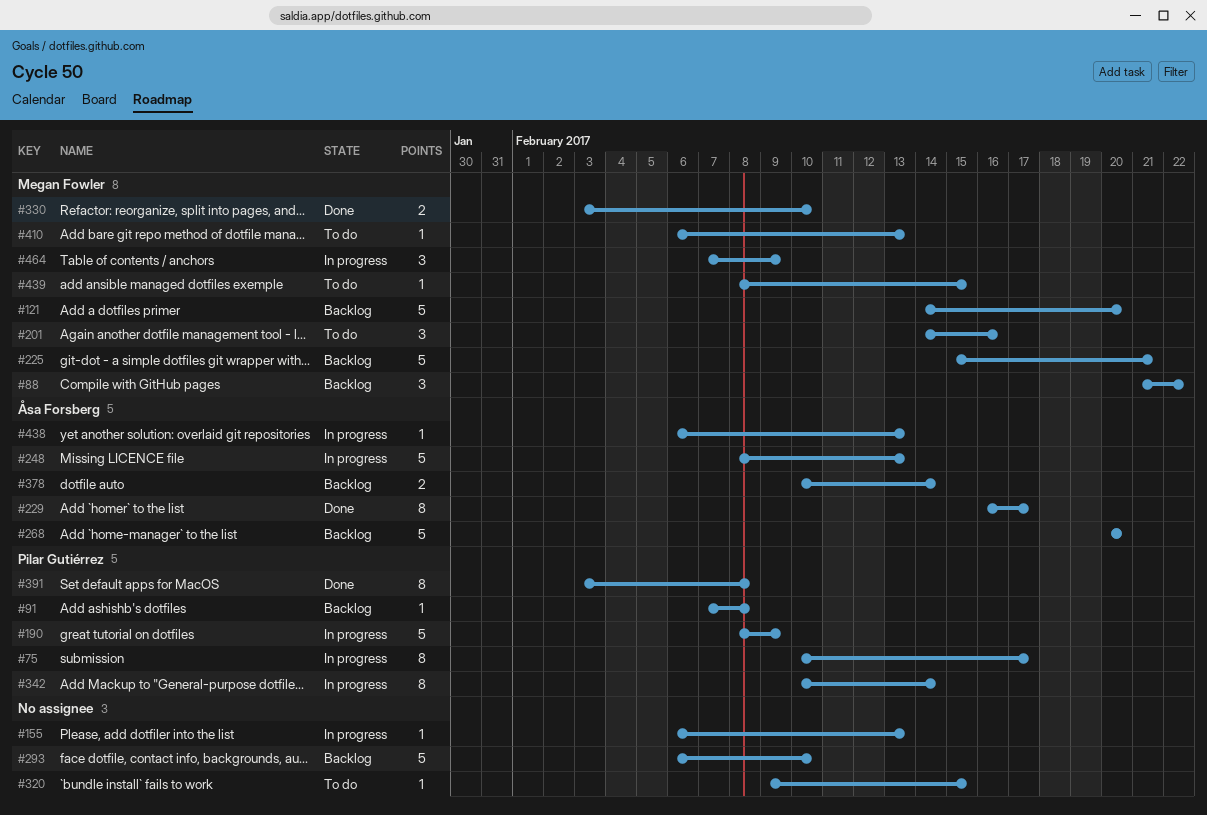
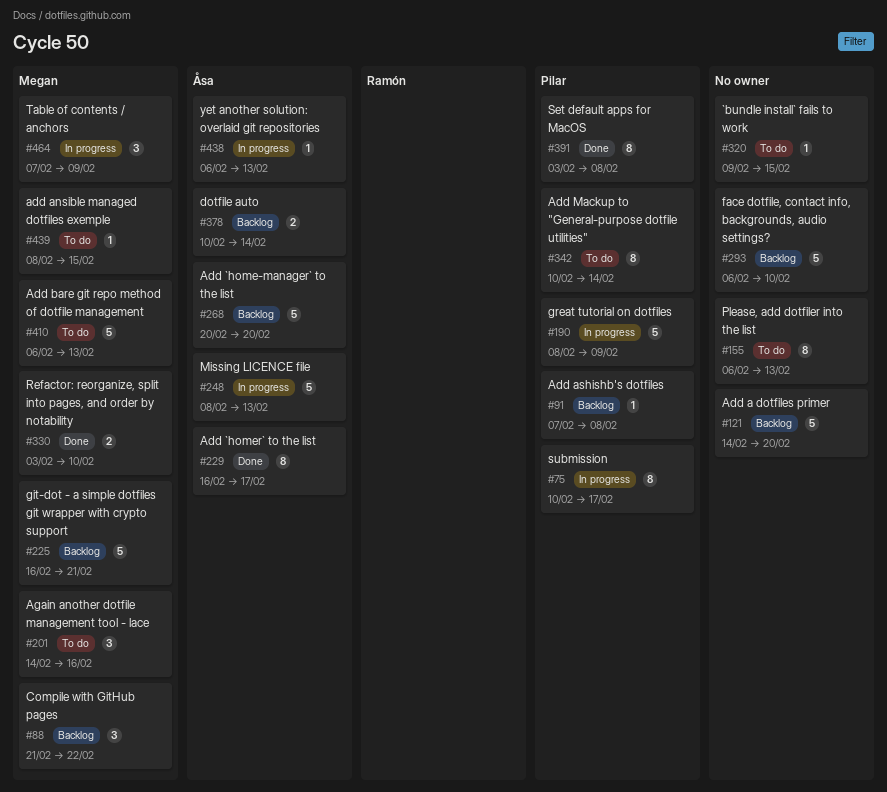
#121, owner: Megan Fowler -> none
#155, status: In progress -> To do
#155, estimate: 1 -> 8
#225, start: Feb 15 -> Feb 16
#342, status: In progress -> To do
#410, estimate: 1 -> 5

